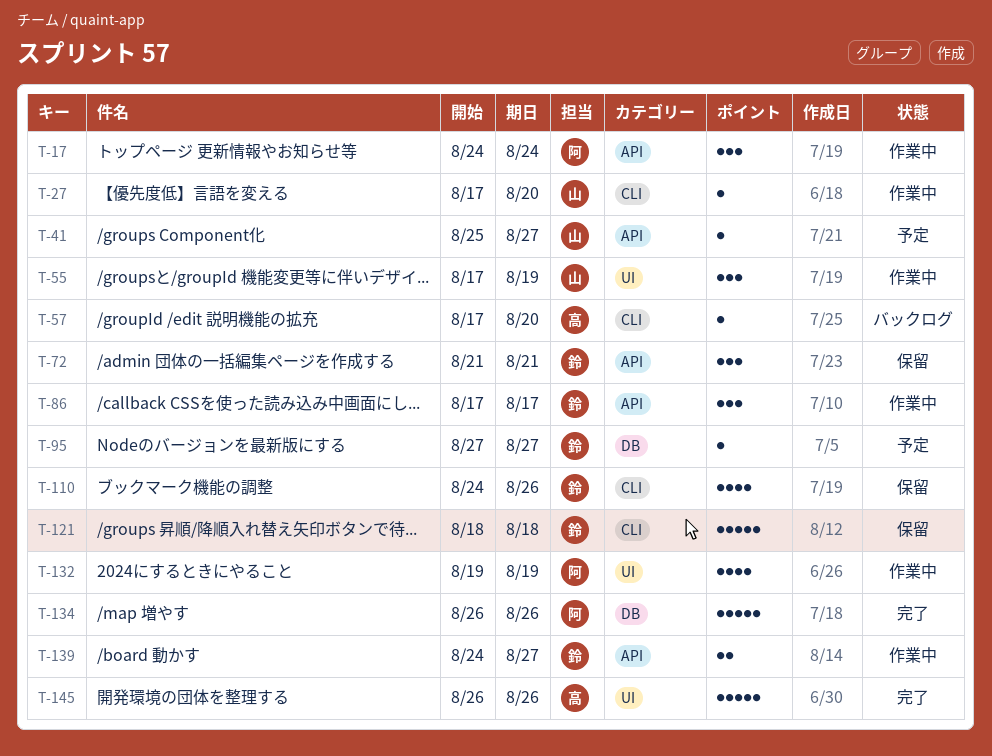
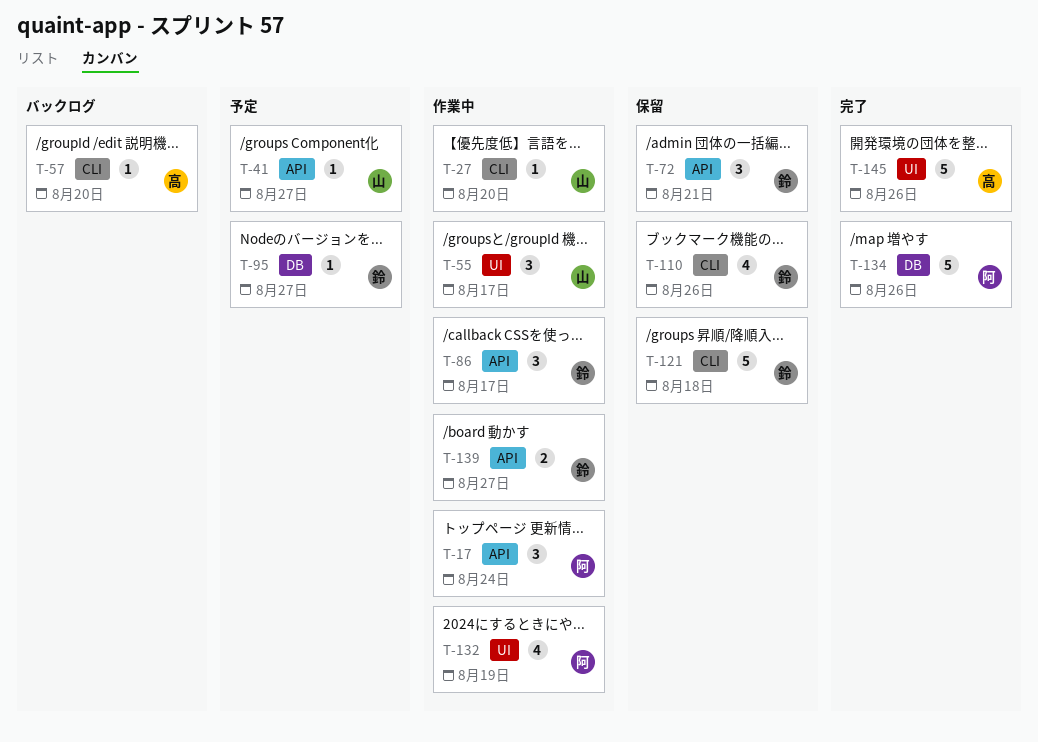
T-55, due: Aug 19 -> Aug 17

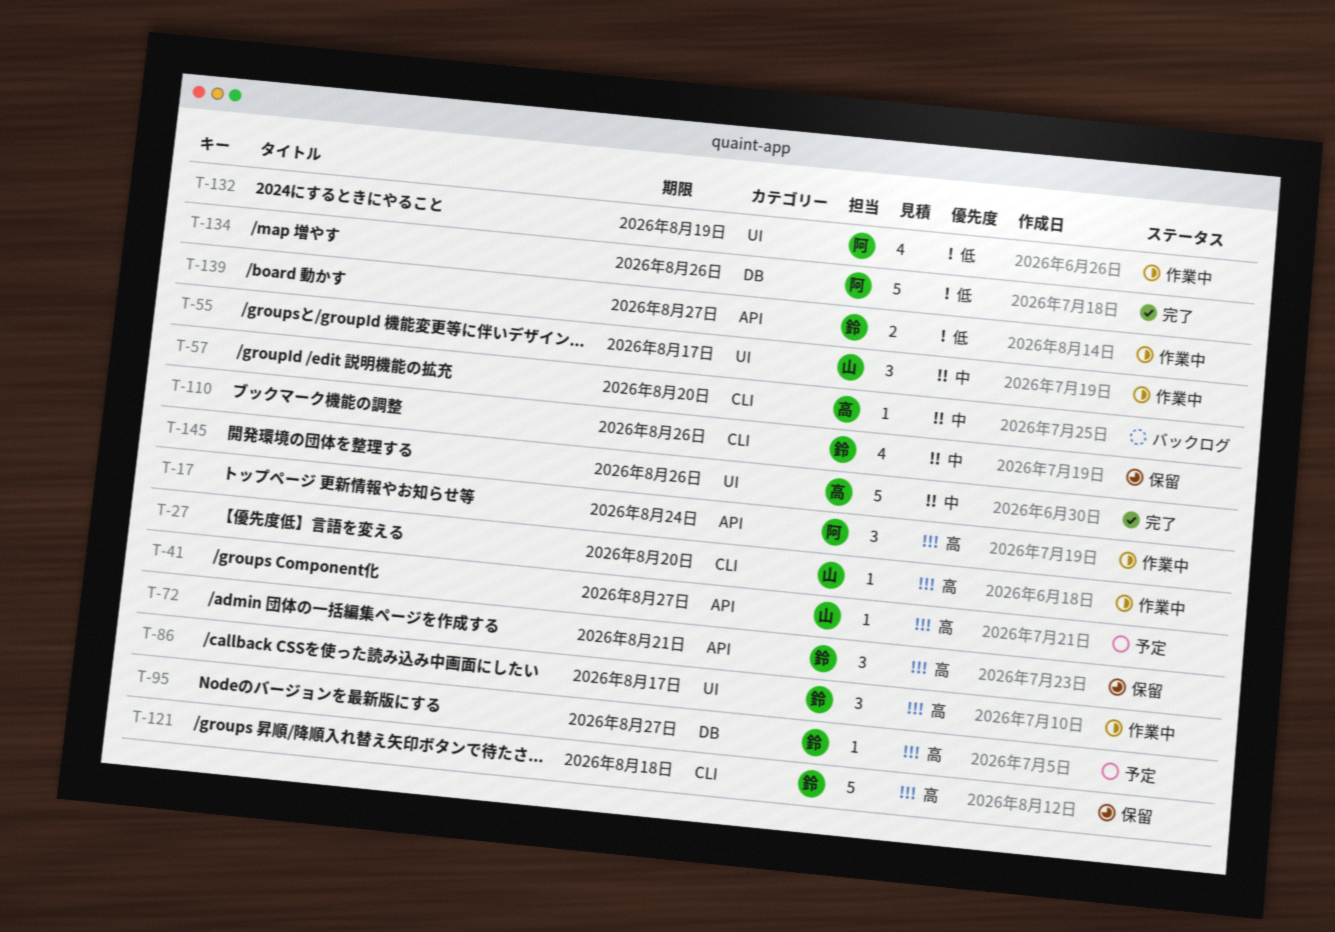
T-86, label: API -> UI

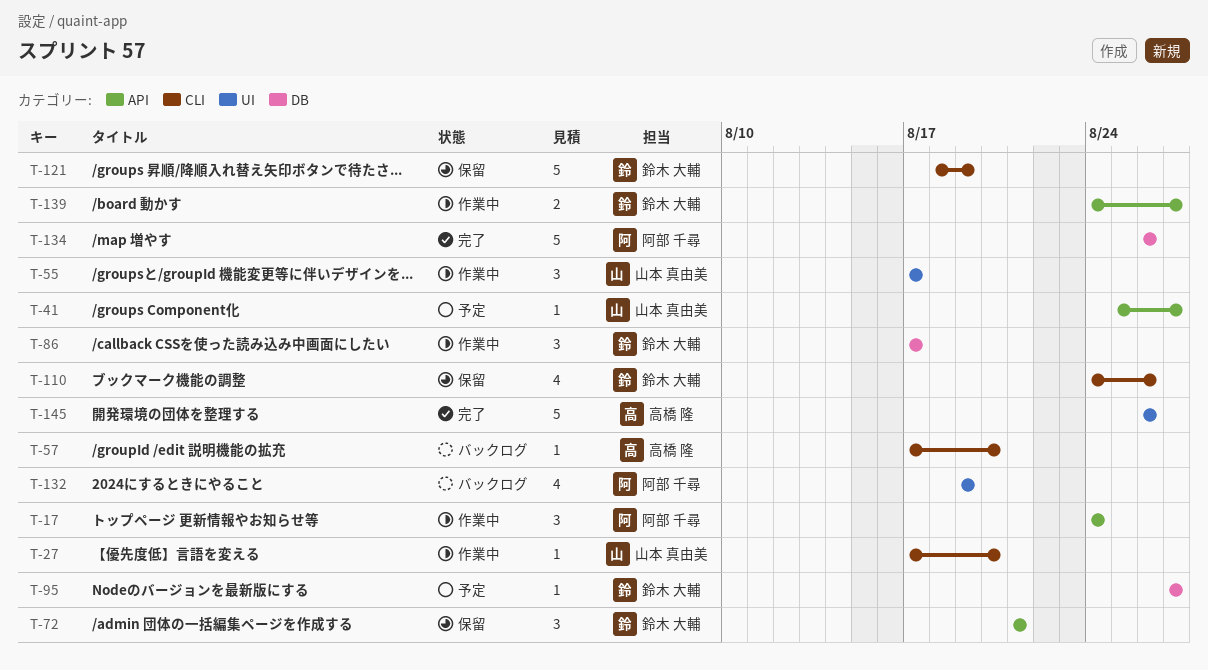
T-86, label: UI -> DB
T-121, due: Aug 18 -> Aug 19
T-132, status: 作業中 -> バックログ

